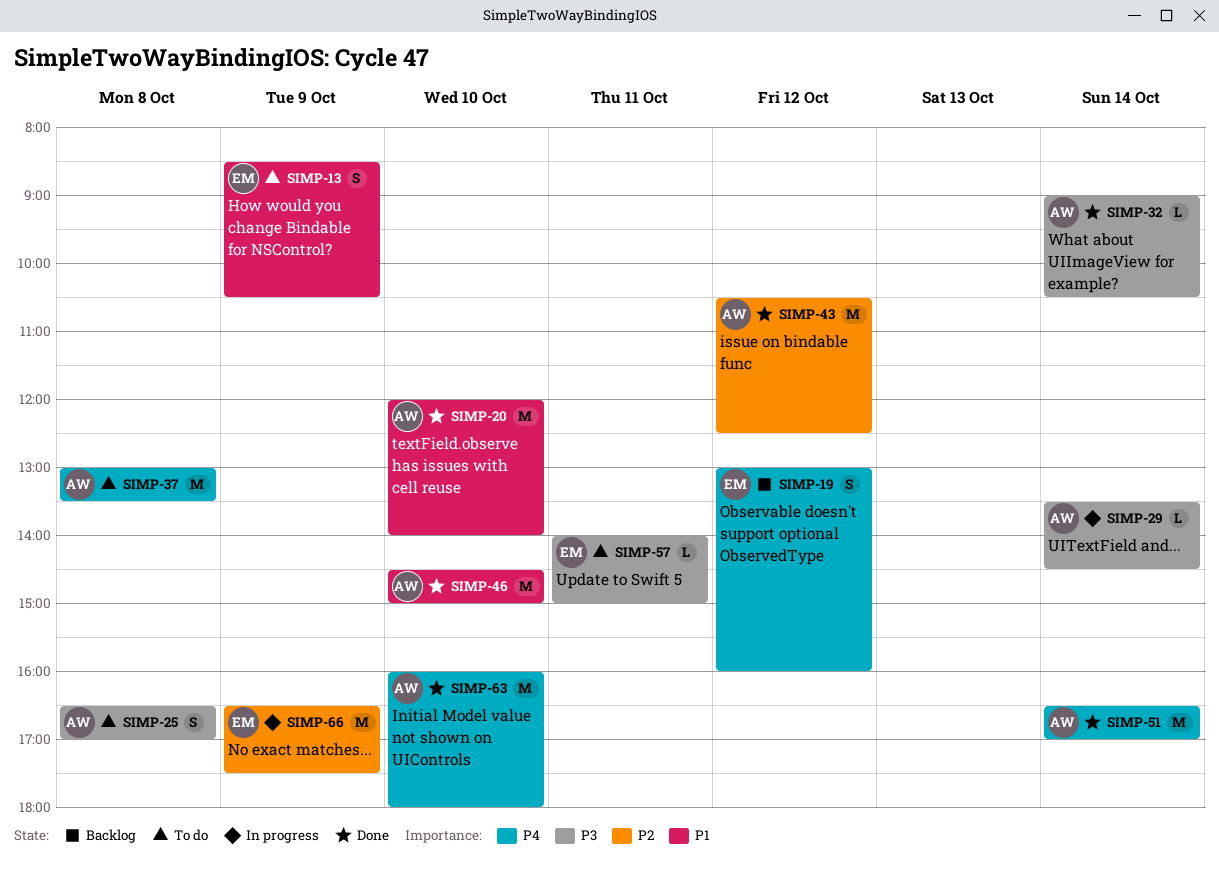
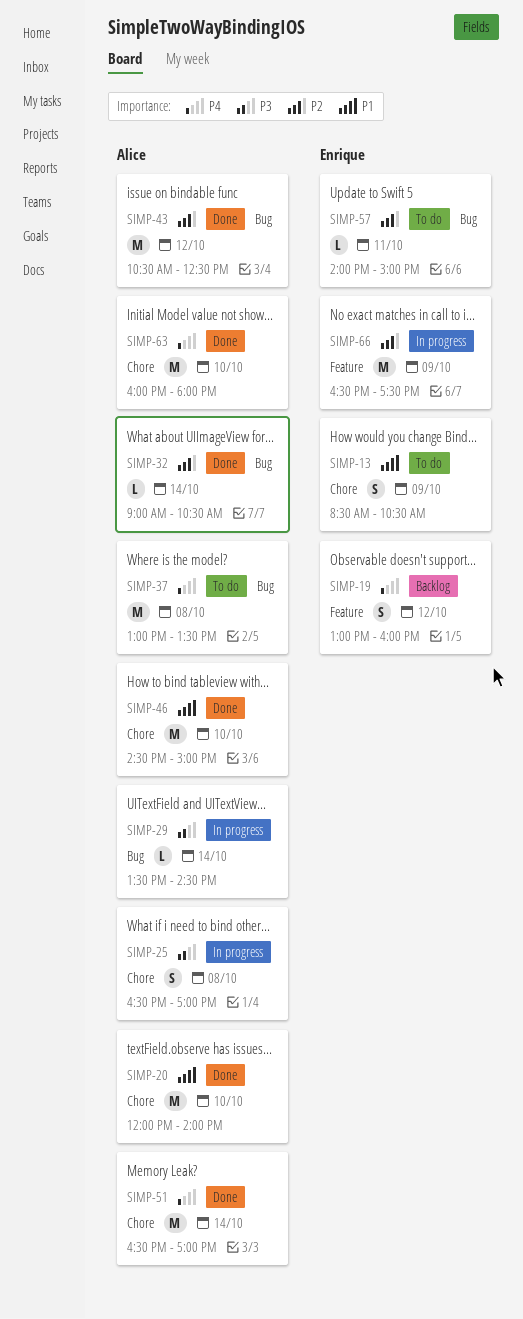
SIMP-25, status: To do -> In progress
SIMP-32, priority: P3 -> P2
SIMP-57, priority: P3 -> P2

